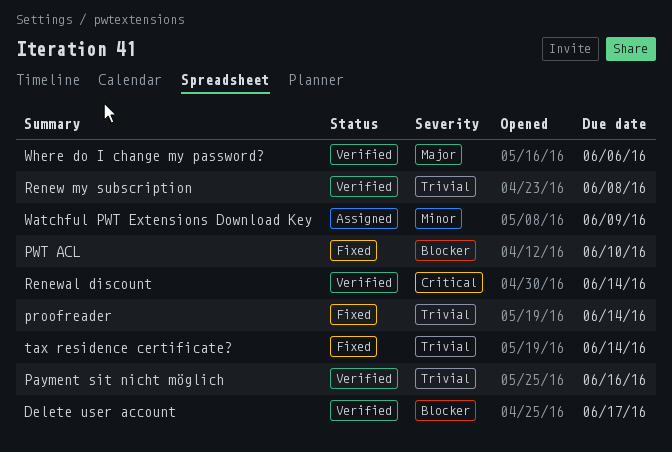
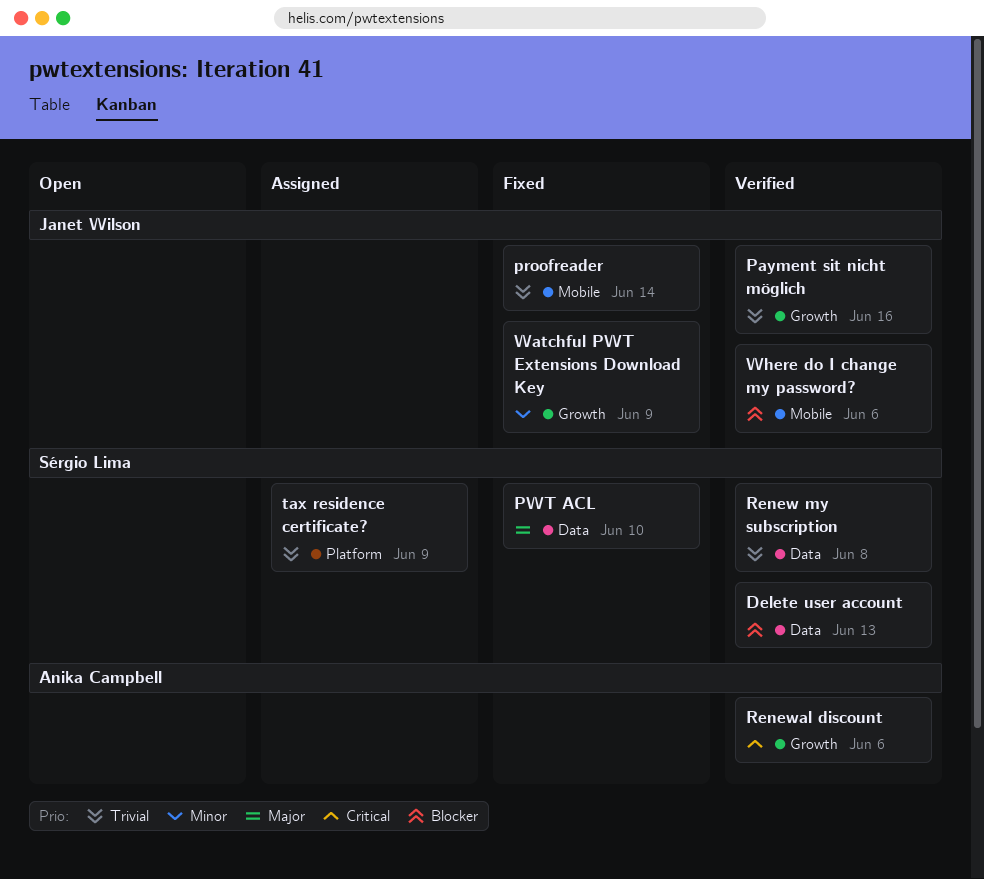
Delete user account, due: Jun 17 -> Jun 13
PWT ACL, priority: Blocker -> Major
Renewal discount, due: Jun 14 -> Jun 6
tax residence certificate?, status: Fixed -> Assigned
tax residence certificate?, due: Jun 14 -> Jun 9
Watchful PWT Extensions Download Key, status: Assigned -> Fixed
Where do I change my password?, priority: Major -> Blocker

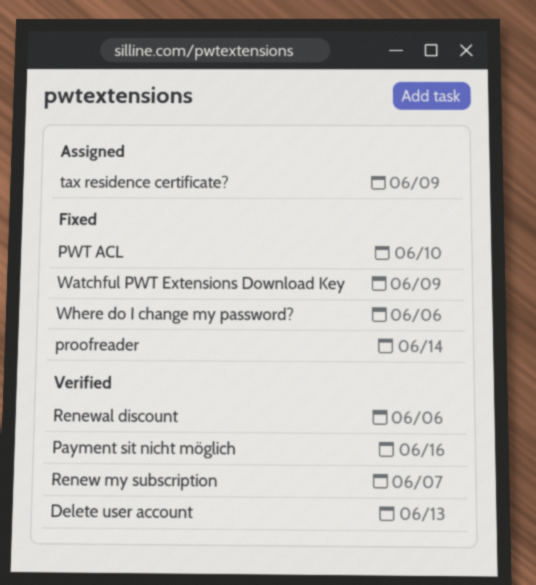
Renew my subscription, due: Jun 8 -> Jun 7
Where do I change my password?, status: Verified -> Fixed

